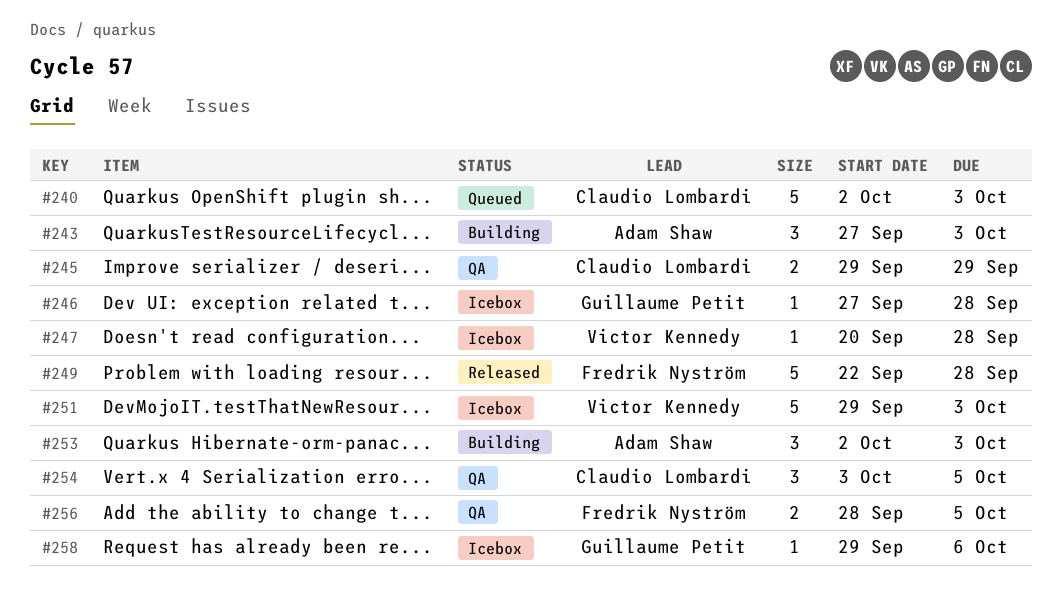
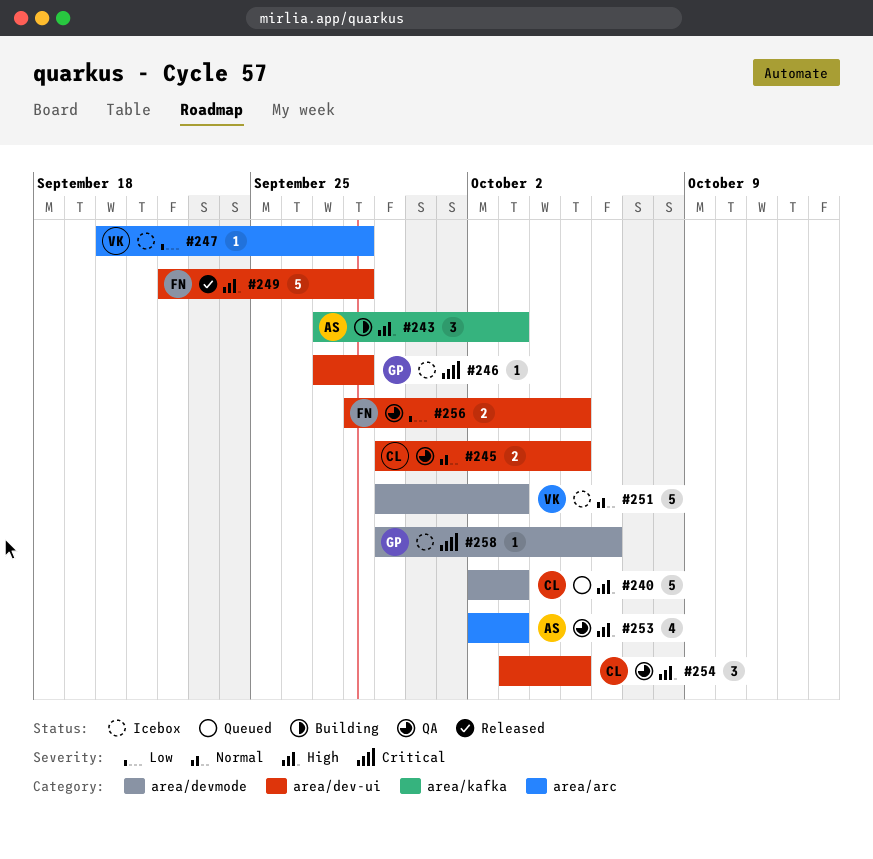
#245, due: Sep 29 -> Oct 5
#253, status: Building -> QA
#253, estimate: 3 -> 4

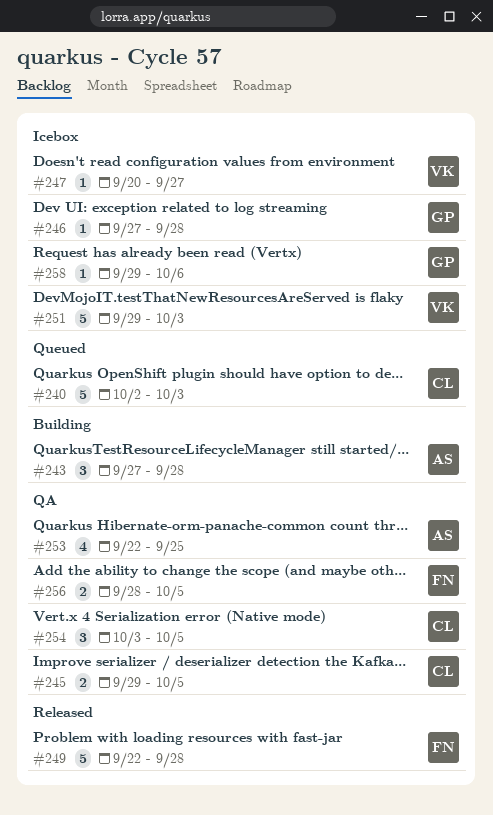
#243, due: Oct 3 -> Sep 28
#247, due: Sep 28 -> Sep 27
#253, start: Oct 2 -> Sep 22
#253, due: Oct 3 -> Sep 25

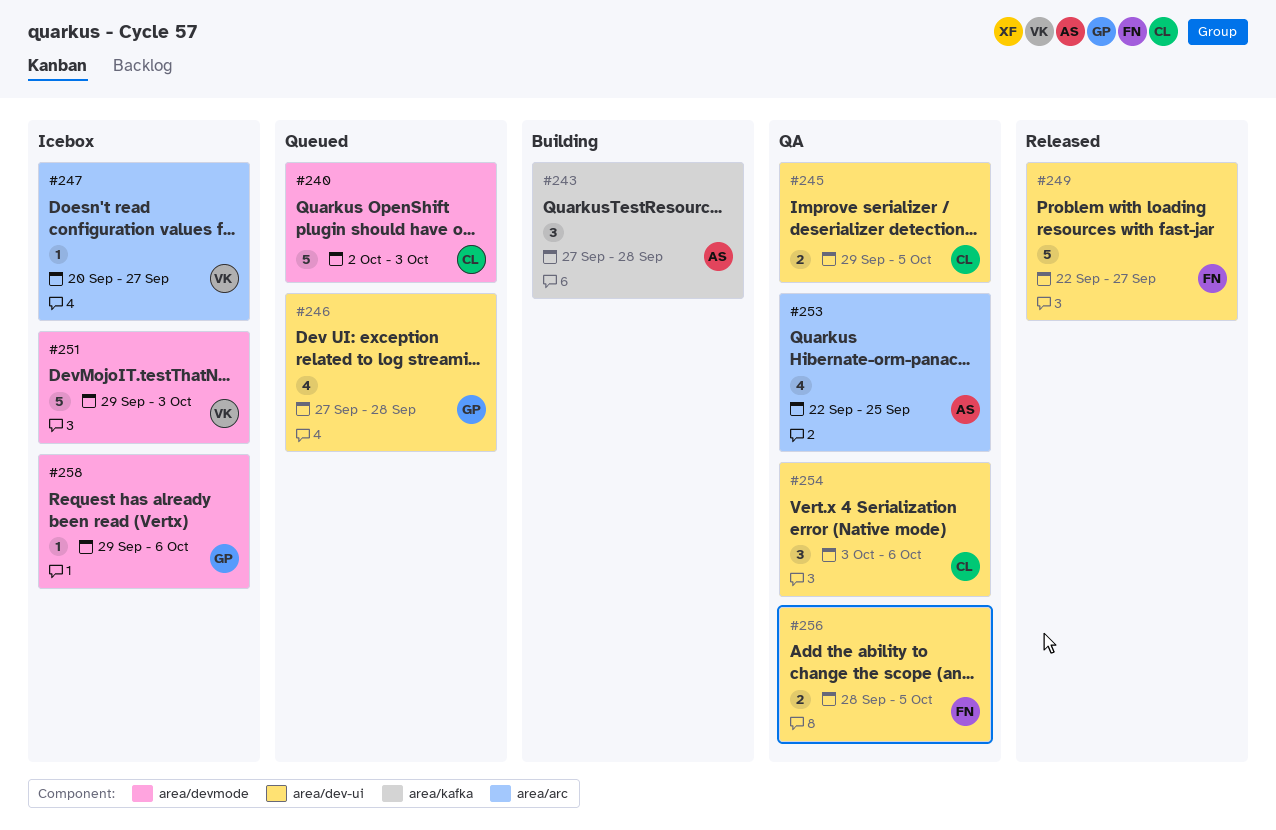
#246, status: Icebox -> Queued
#246, estimate: 1 -> 4
#249, due: Sep 28 -> Sep 27
#254, due: Oct 5 -> Oct 6

